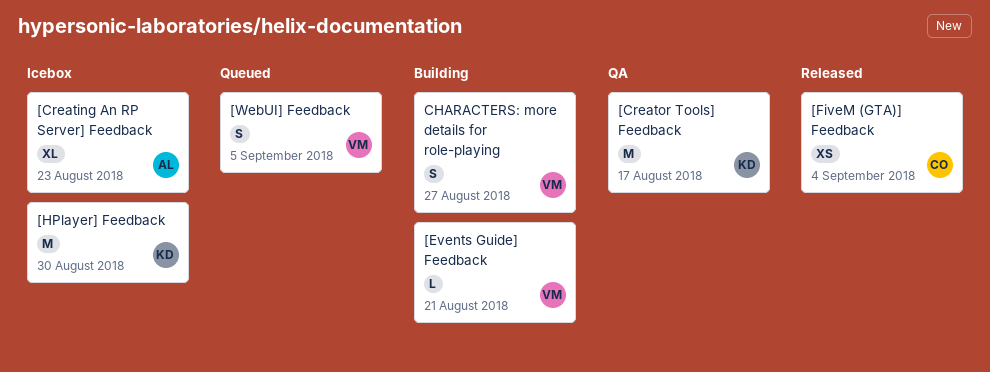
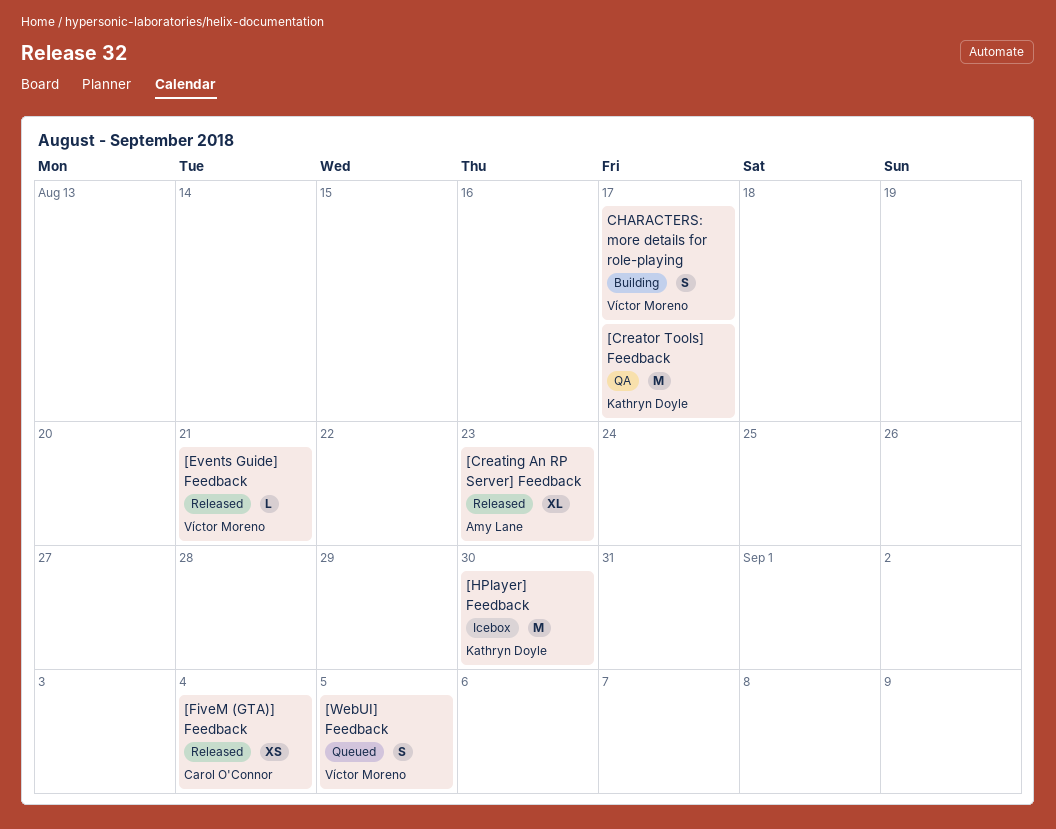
[Creating An RP Server] Feedback, status: Icebox -> Released
[Events Guide] Feedback, status: Building -> Released
CHARACTERS: more details for role-playing, due: Aug 27 -> Aug 17

